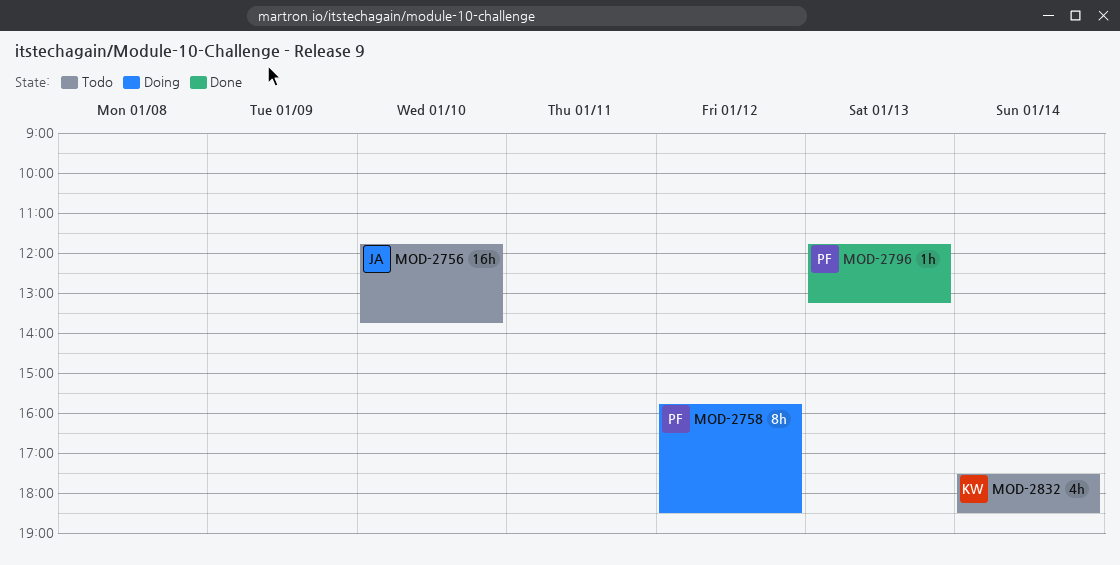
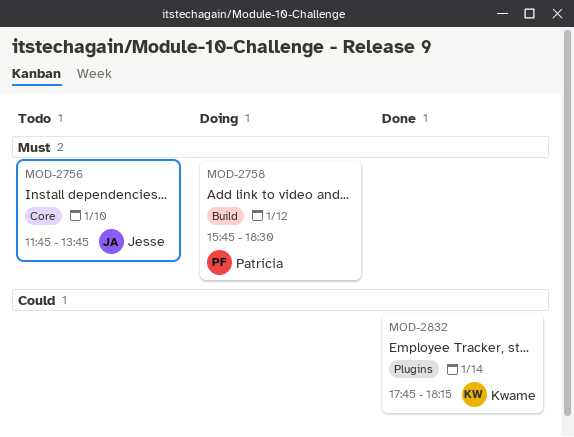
MOD-2796: present -> none
MOD-2832, status: Todo -> Done
MOD-2832, begins: 17:30 -> 17:45
MOD-2832, ends: 18:30 -> 18:15

